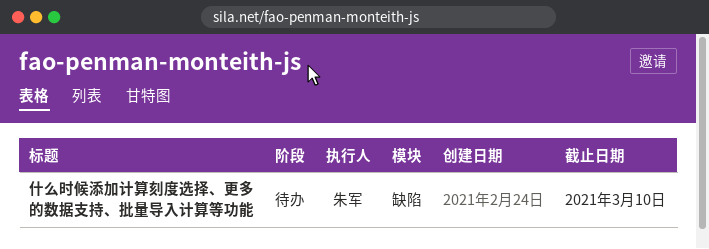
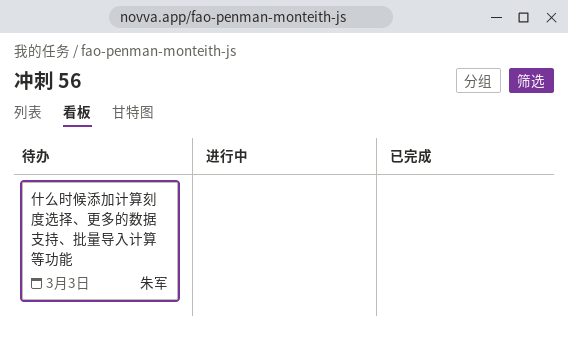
什么时候添加计算刻度选择、更多的数据支持、批量导入计算等功能, due: Mar 10 -> Mar 3

